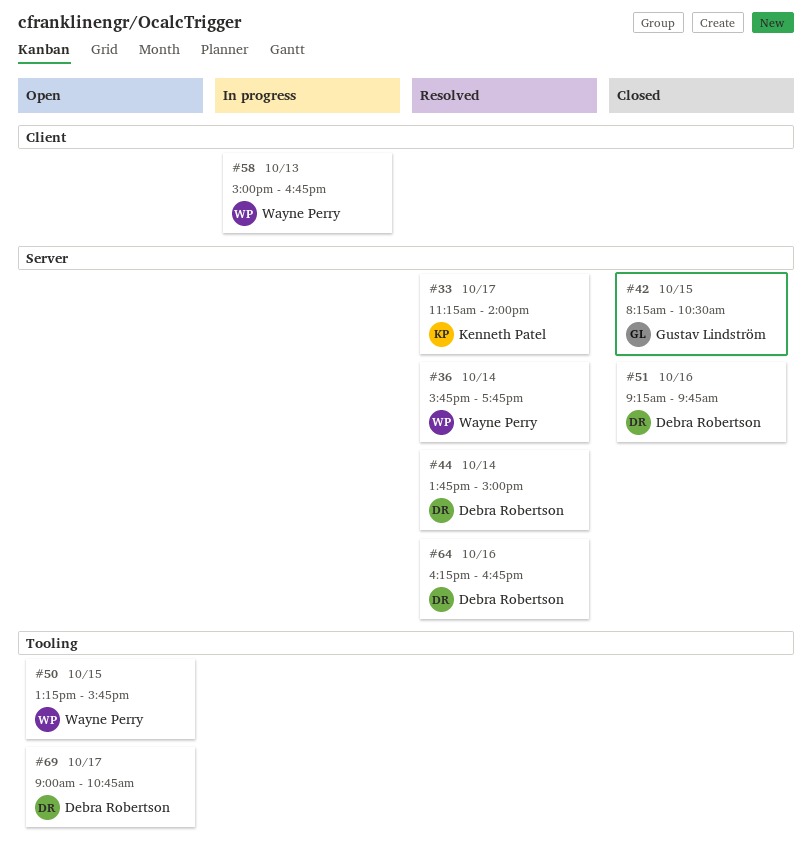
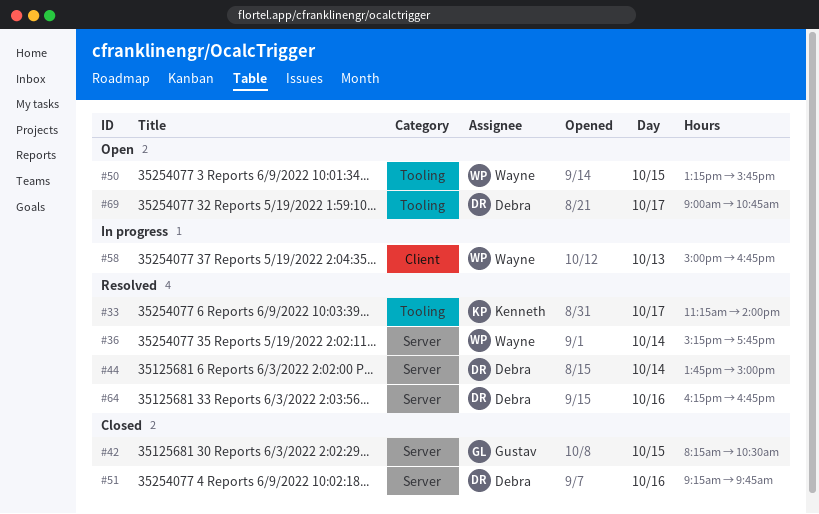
#33, label: Server -> Tooling
#36, begins: 15:45 -> 15:15

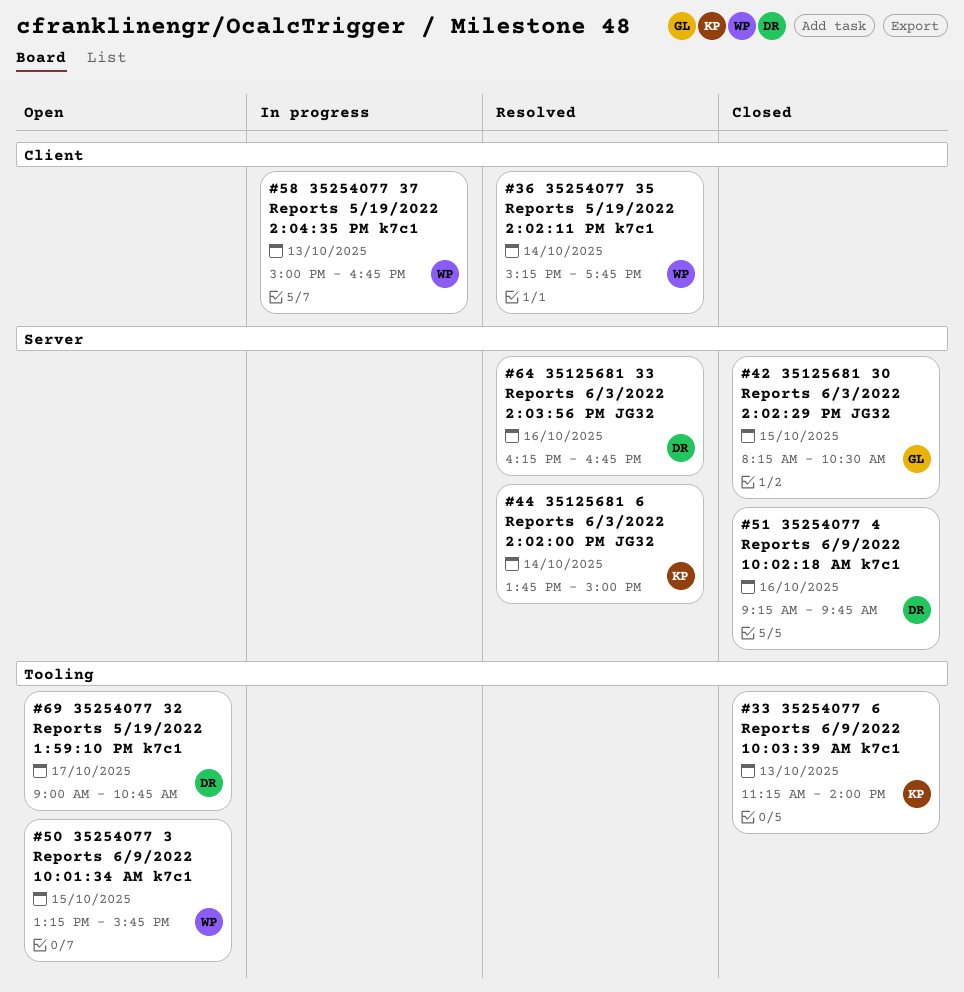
#33, status: Resolved -> Closed
#33, day: Oct 17 -> Oct 13
#36, label: Server -> Client
#44, owner: Debra -> Kenneth

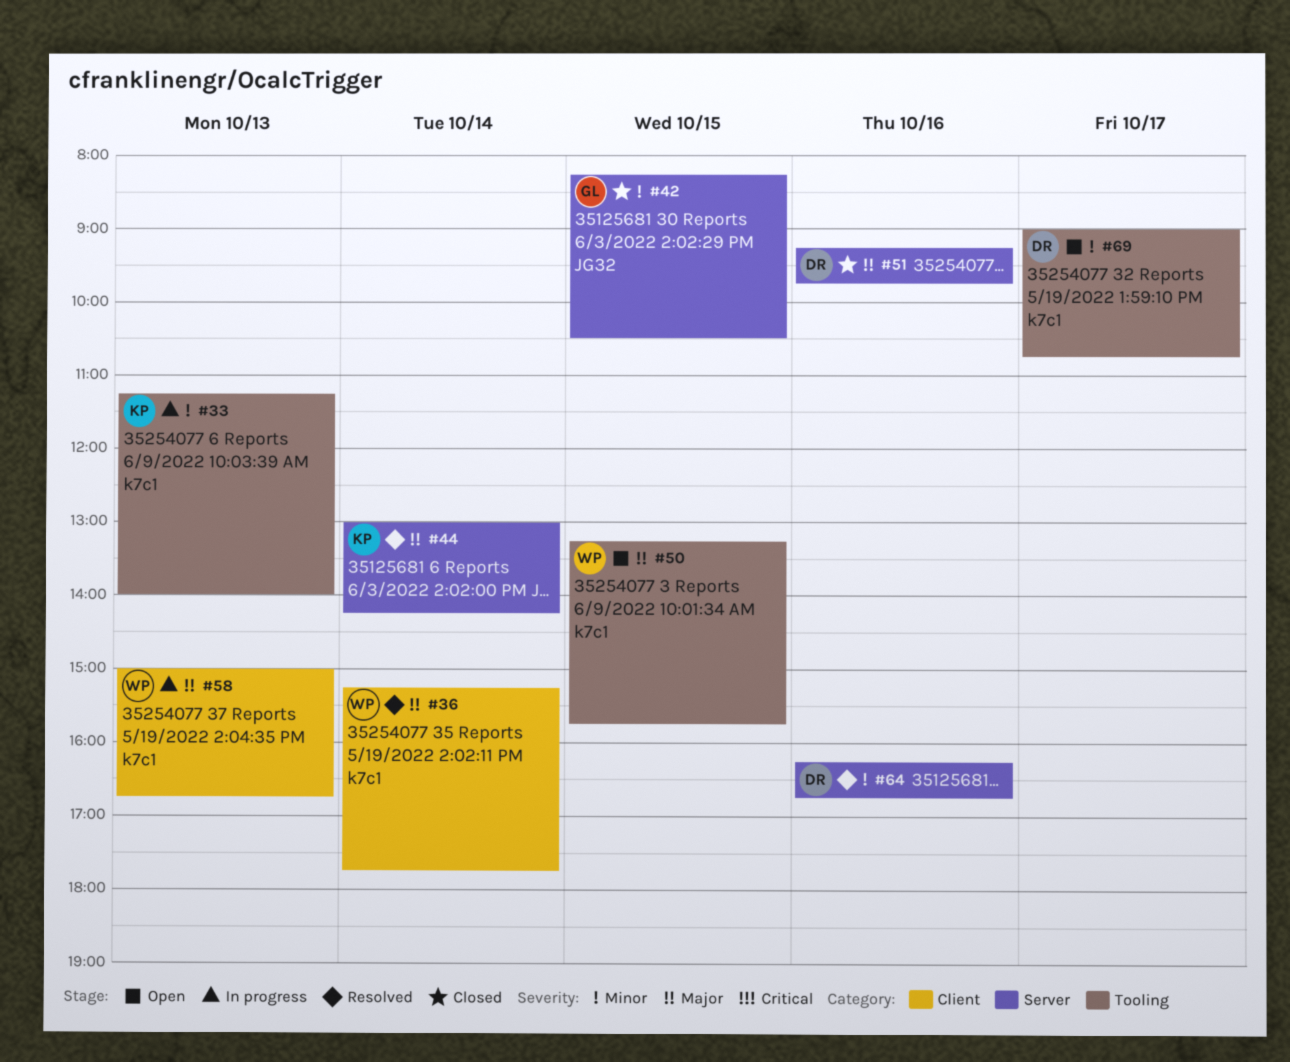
#33, status: Closed -> In progress
#44, begins: 13:45 -> 13:00
#44, ends: 15:00 -> 14:15

